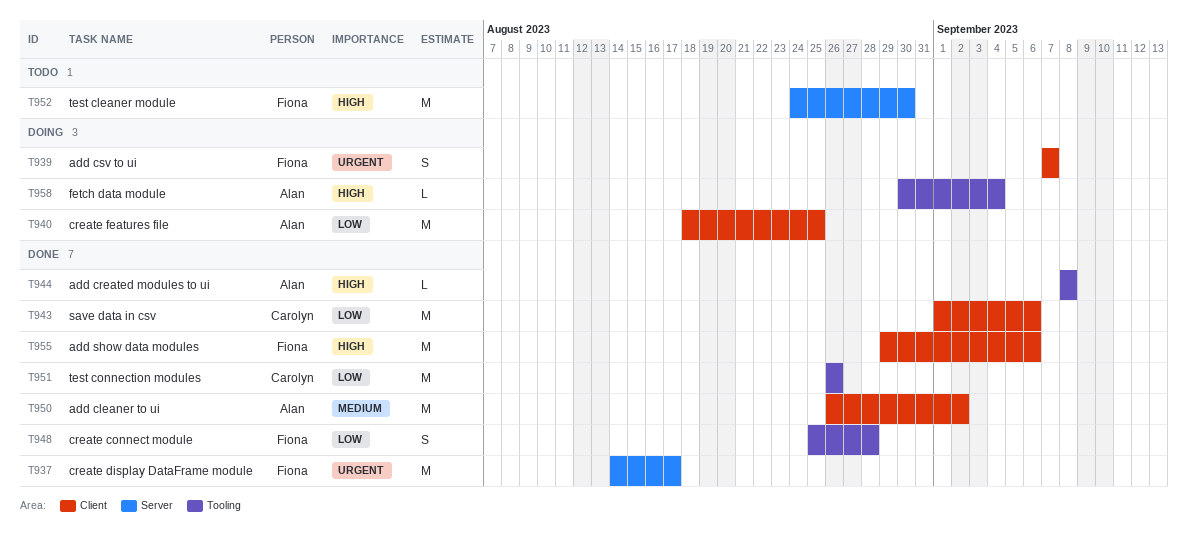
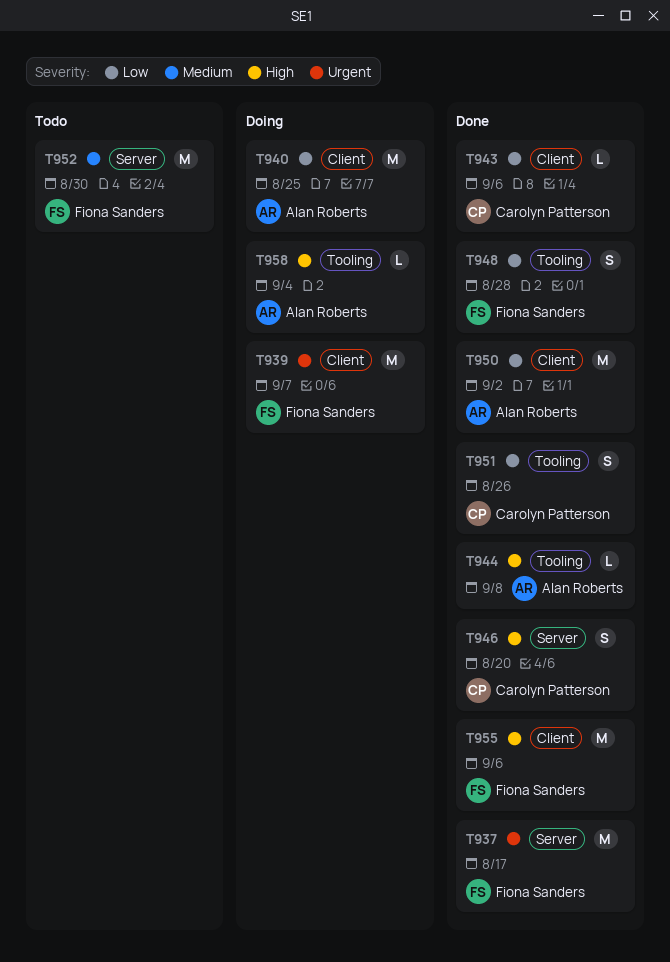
T939, estimate: S -> M
T943, estimate: M -> L
T946: none -> present
T950, priority: Medium -> Low
T951, estimate: M -> S
T952, priority: High -> Medium

